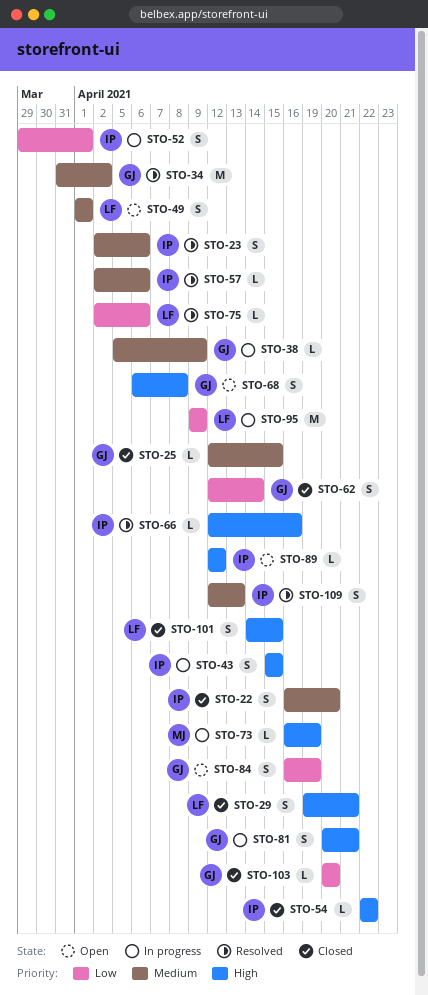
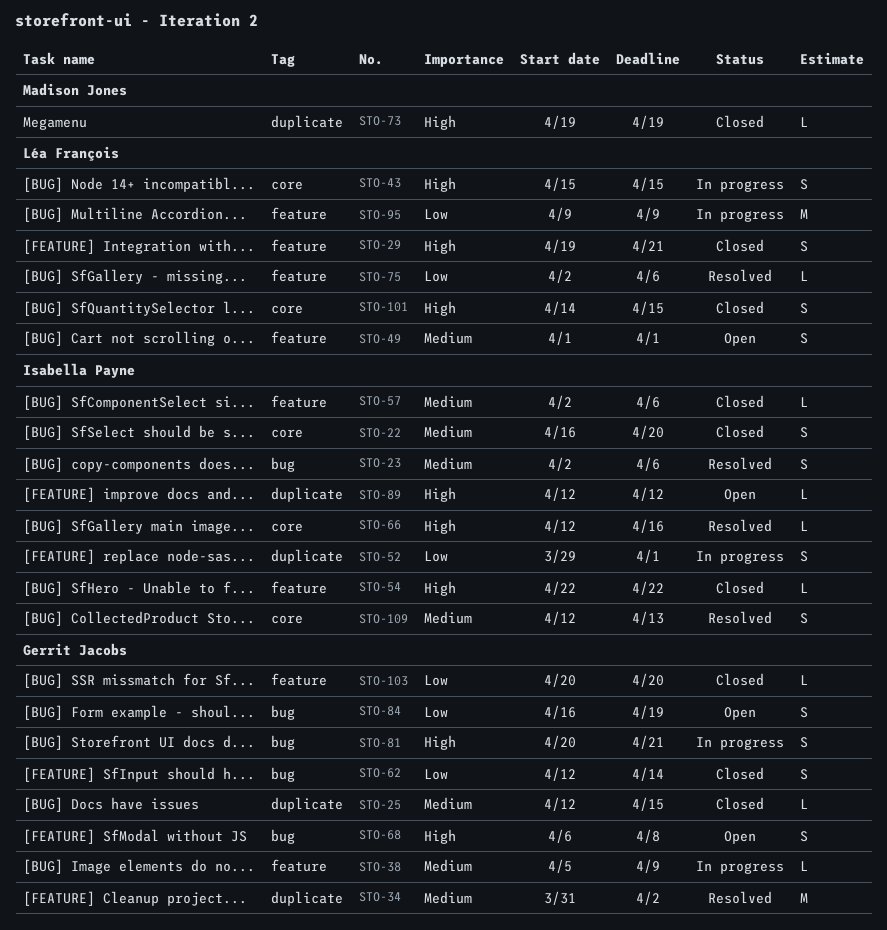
STO-43, owner: Isabella Payne -> Léa François
STO-57, status: Resolved -> Closed
STO-73, status: In progress -> Closed
STO-73, start: Apr 16 -> Apr 19

